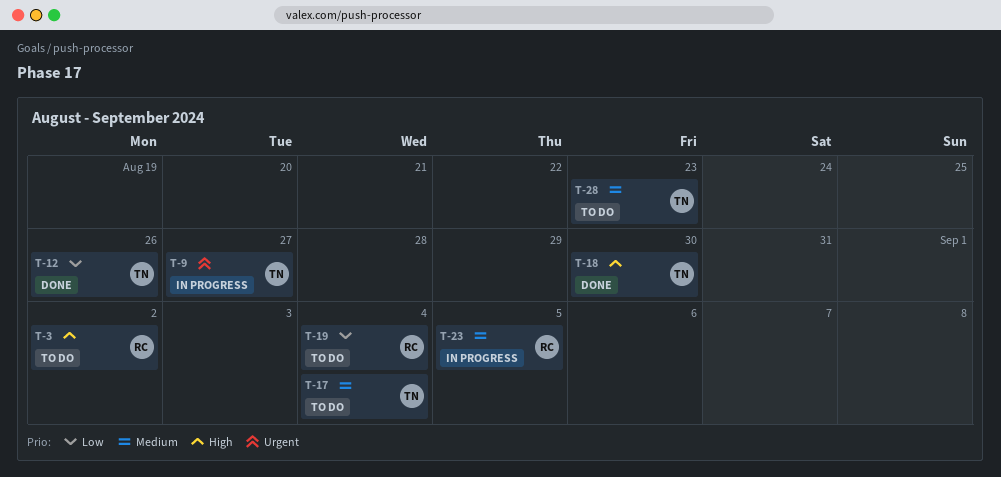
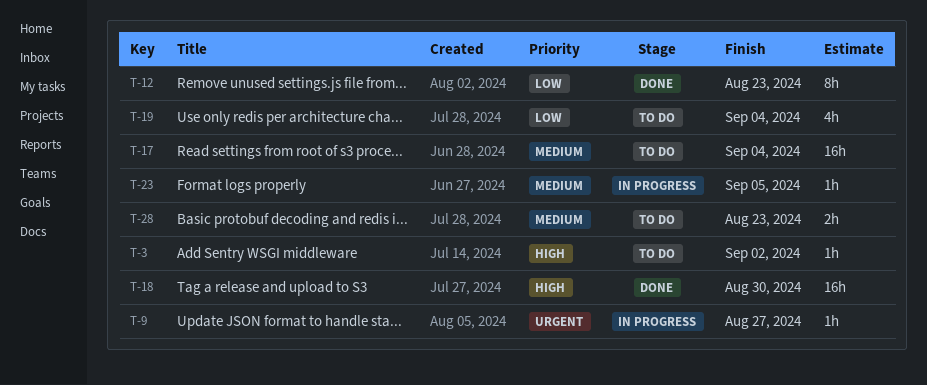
T-12, due: Aug 26 -> Aug 23

